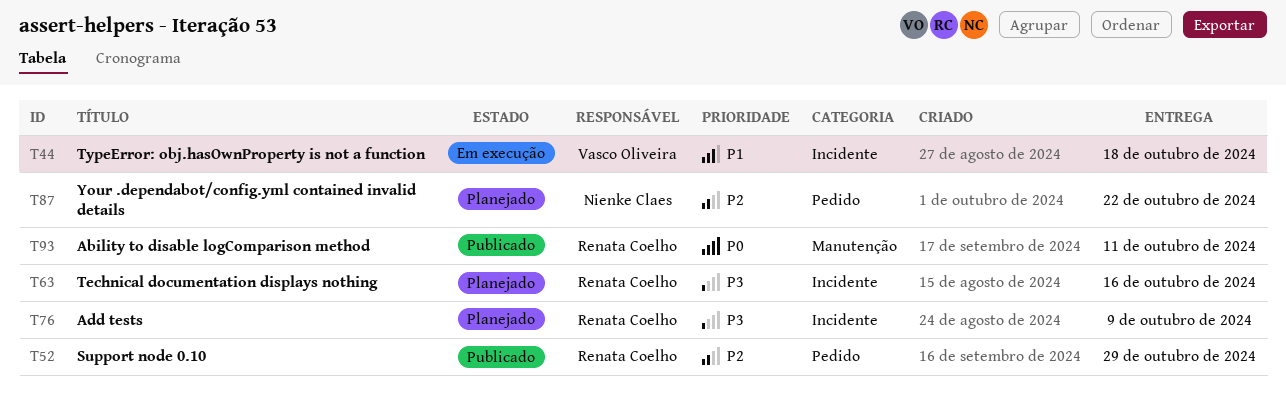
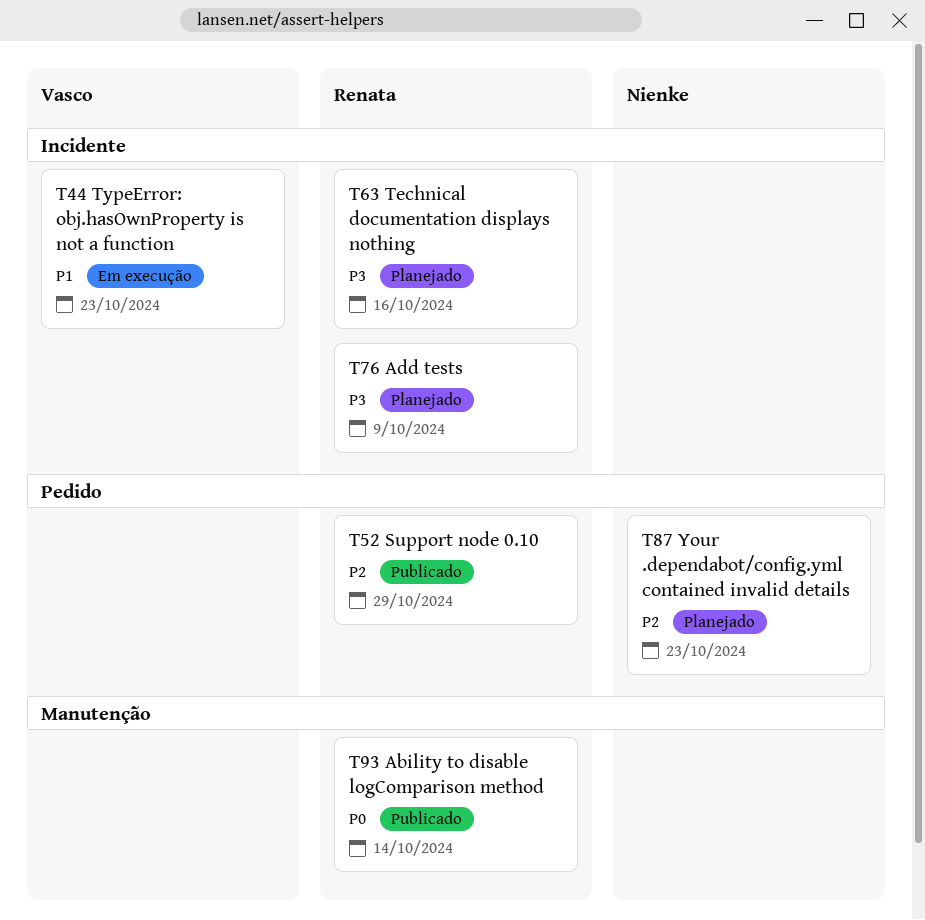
T44, due: Oct 18 -> Oct 23
T87, due: Oct 22 -> Oct 23
T93, due: Oct 11 -> Oct 14

